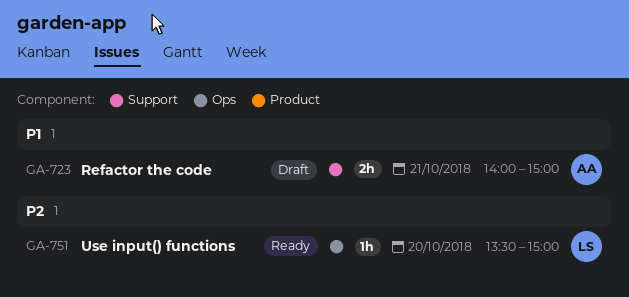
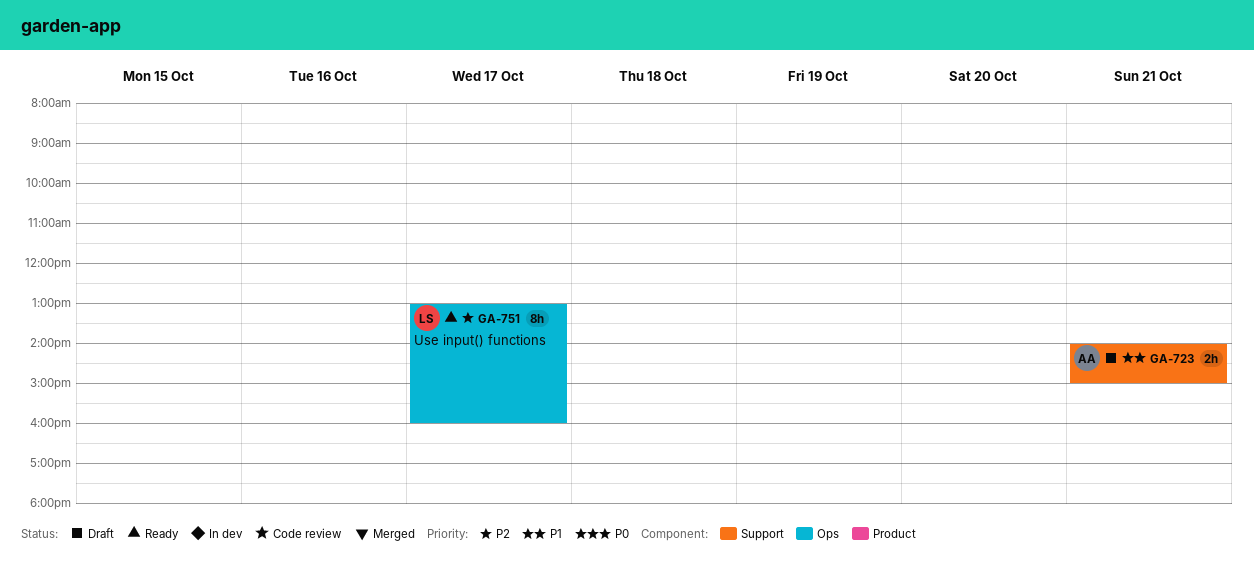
GA-751, estimate: 1h -> 8h
GA-751, day: Oct 20 -> Oct 17
GA-751, begins: 13:30 -> 13:00
GA-751, ends: 15:00 -> 16:00

